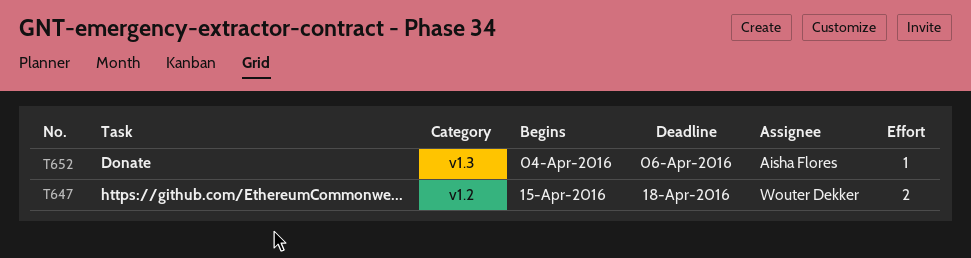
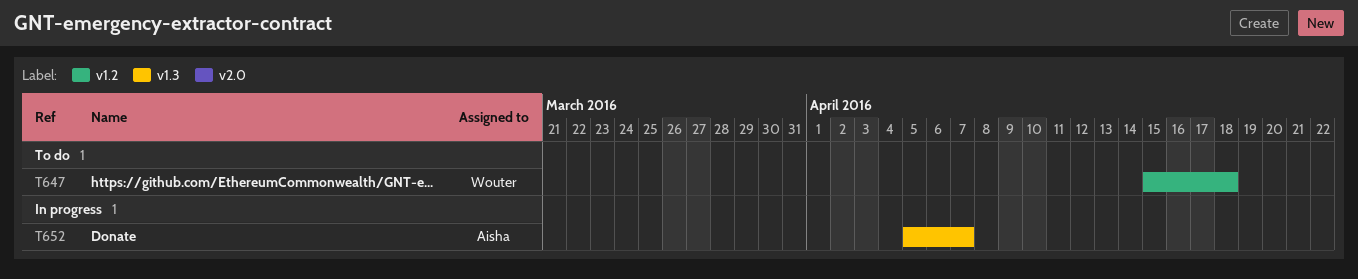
T652, start: Apr 4 -> Apr 5
T652, due: Apr 6 -> Apr 7

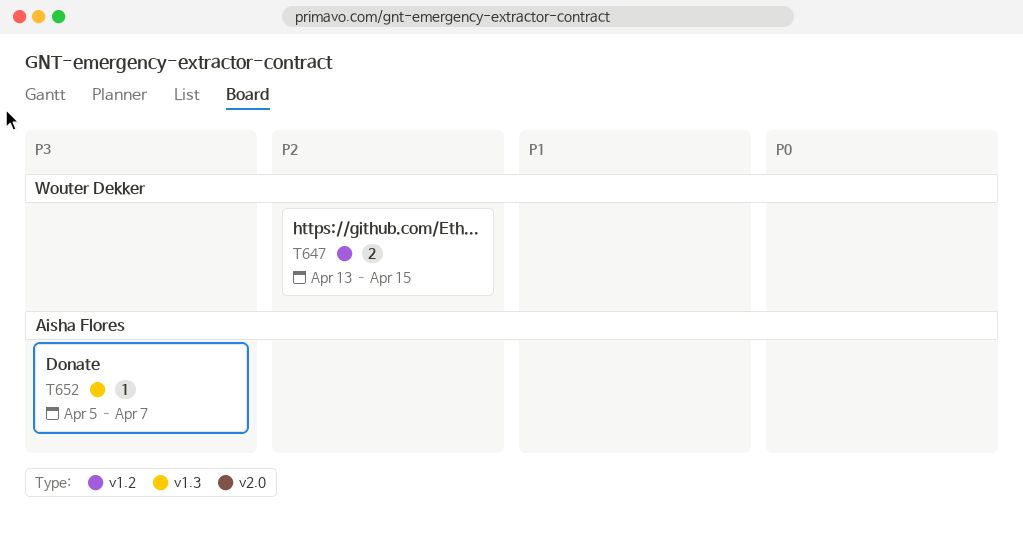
T647, start: Apr 15 -> Apr 13
T647, due: Apr 18 -> Apr 15

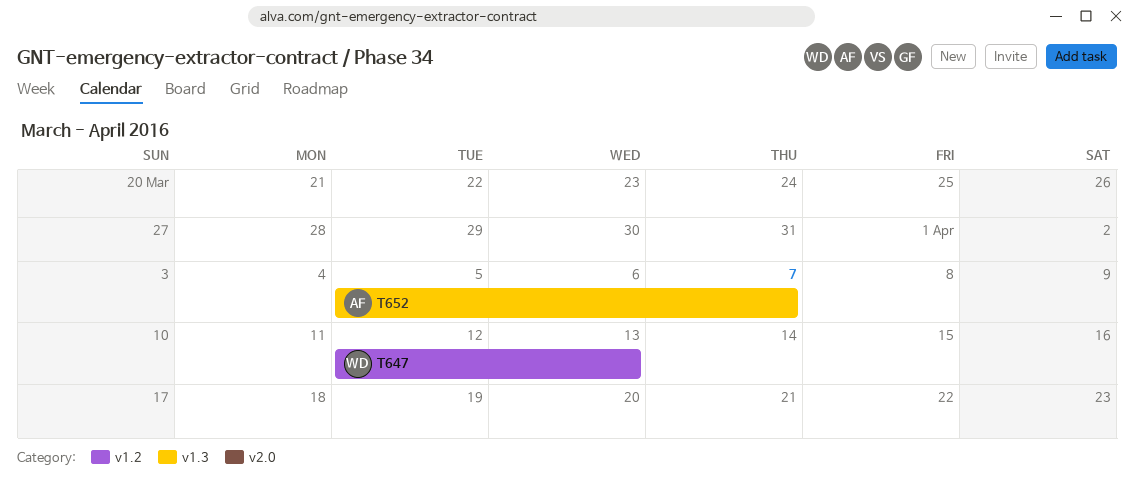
T647, start: Apr 13 -> Apr 12
T647, due: Apr 15 -> Apr 13

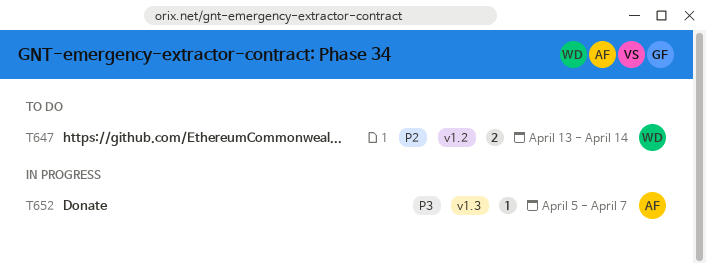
T647, start: Apr 12 -> Apr 13
T647, due: Apr 13 -> Apr 14

